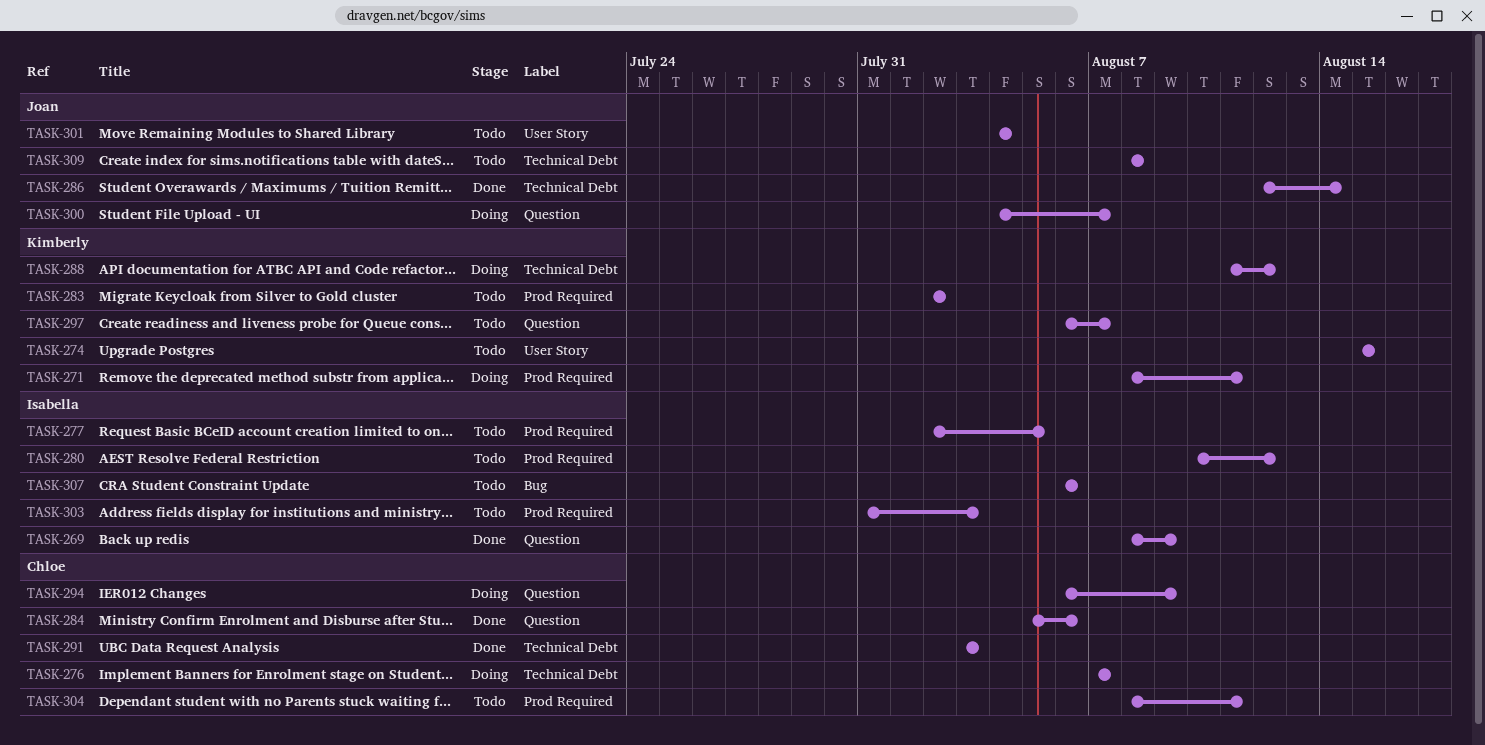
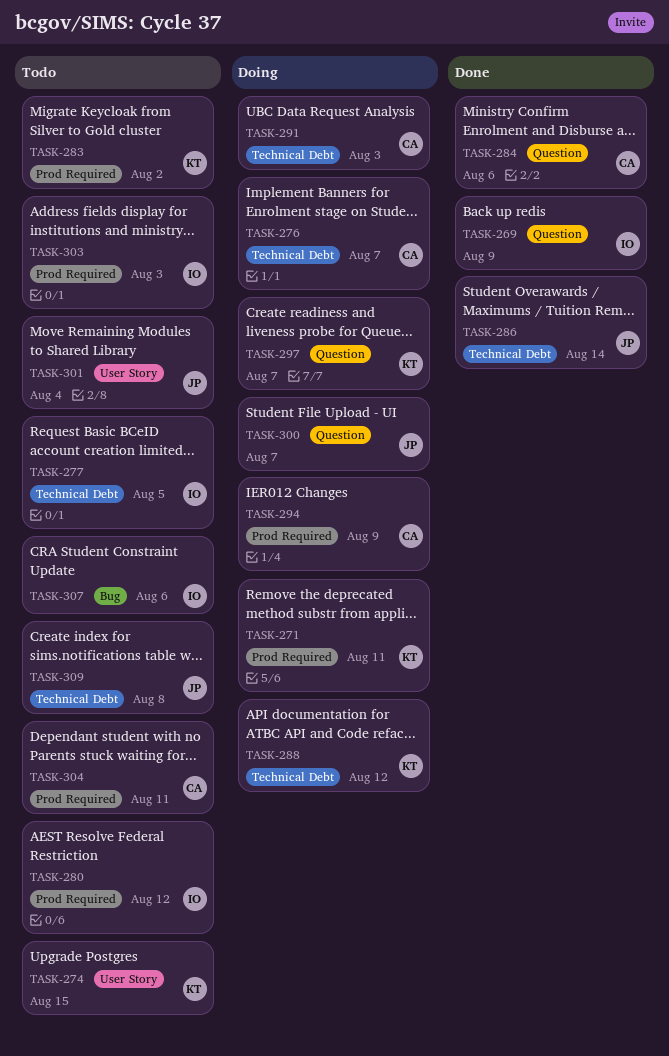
TASK-277, label: Prod Required -> Technical Debt
TASK-291, status: Done -> Doing
TASK-294, label: Question -> Prod Required
TASK-297, status: Todo -> Doing

